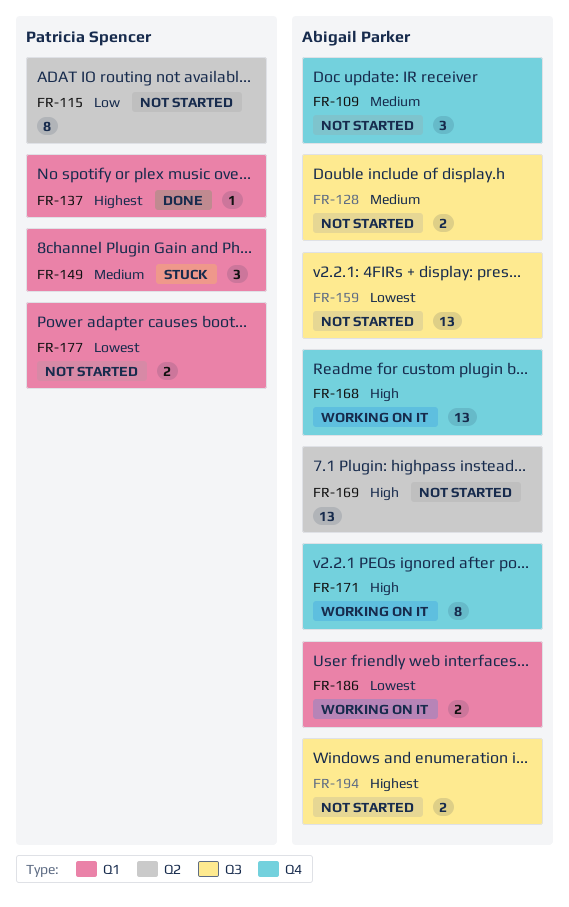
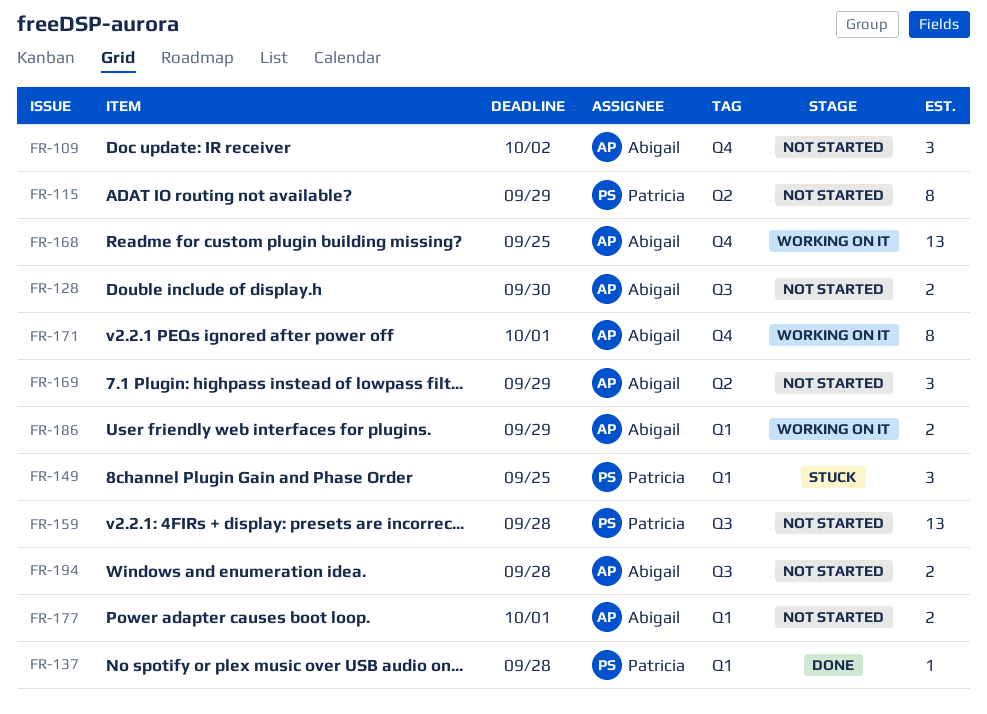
FR-159, owner: Abigail Parker -> Patricia Spencer
FR-169, estimate: 13 -> 3
FR-177, owner: Patricia Spencer -> Abigail Parker

